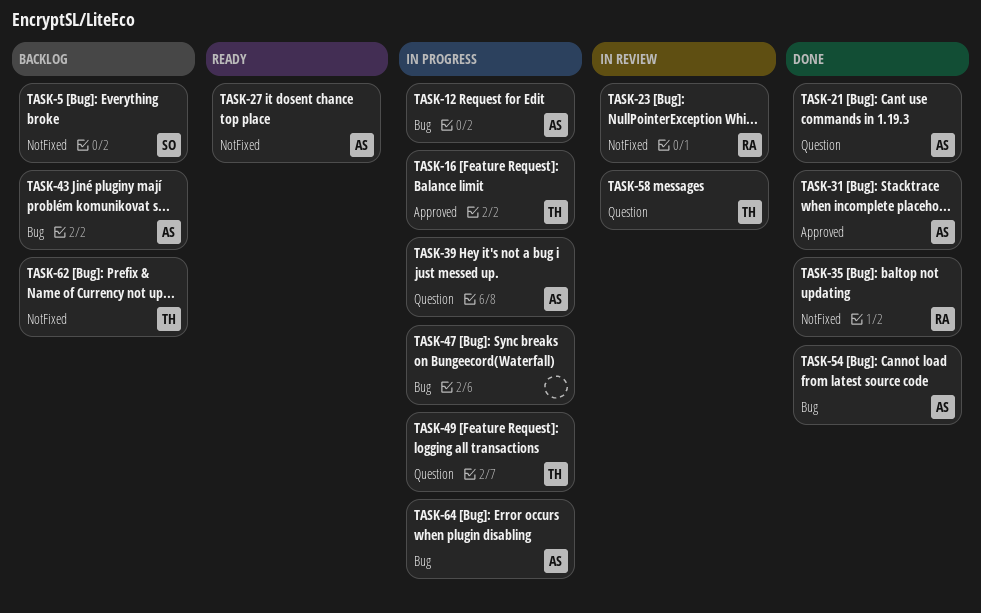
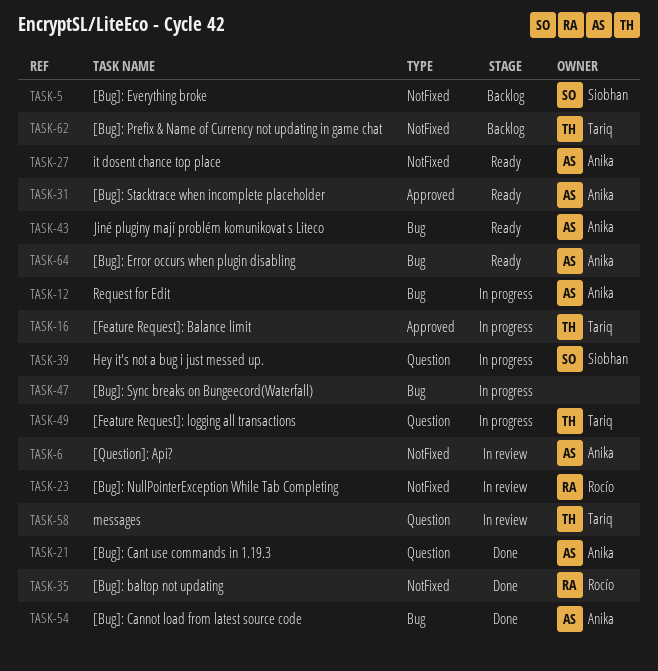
TASK-6: none -> present
TASK-31, status: Done -> Ready
TASK-39, owner: Anika -> Siobhan
TASK-43, status: Backlog -> Ready
TASK-64, status: In progress -> Ready

